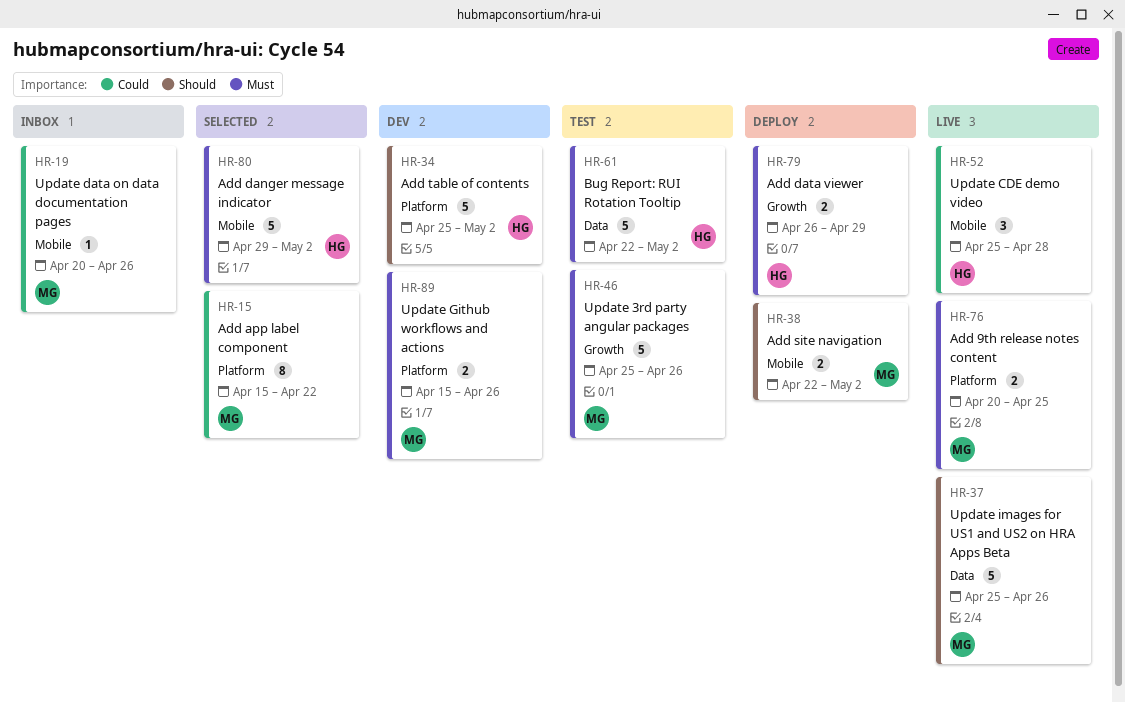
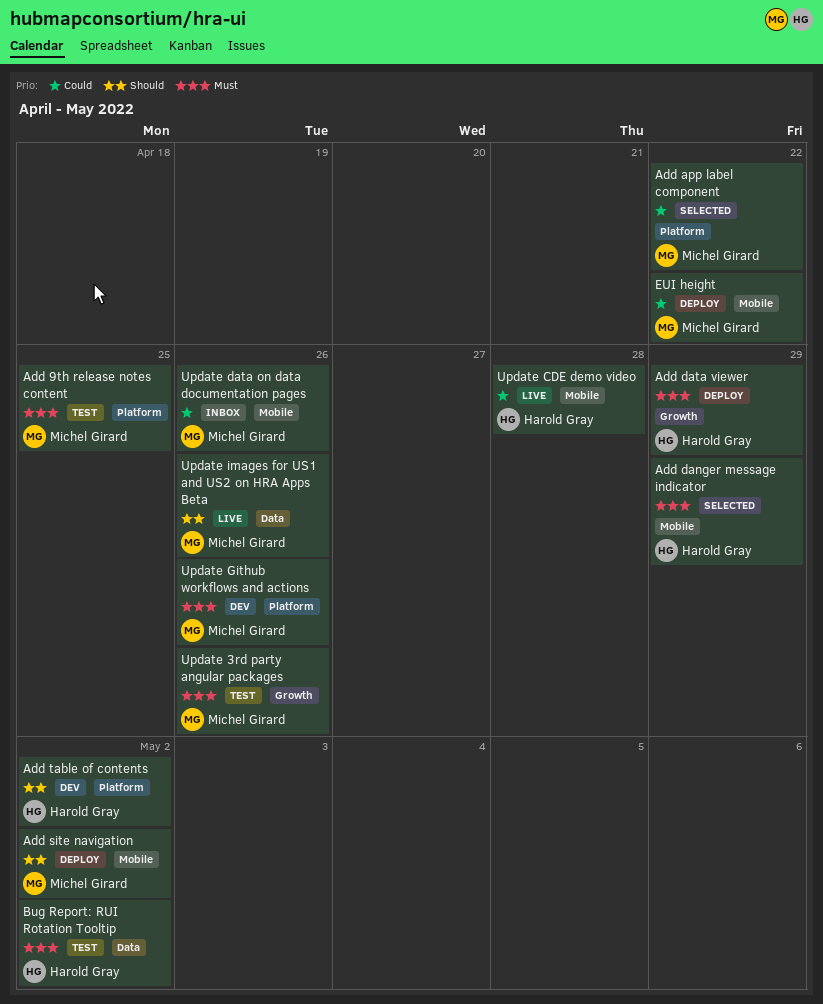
Add 9th release notes content, status: Live -> Test
Add danger message indicator, due: May 2 -> Apr 29
EUI height: none -> present

